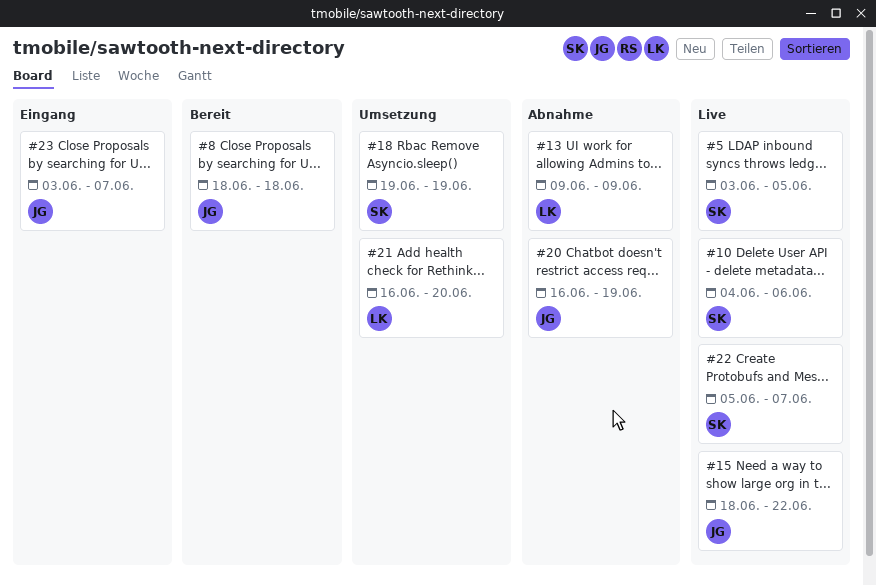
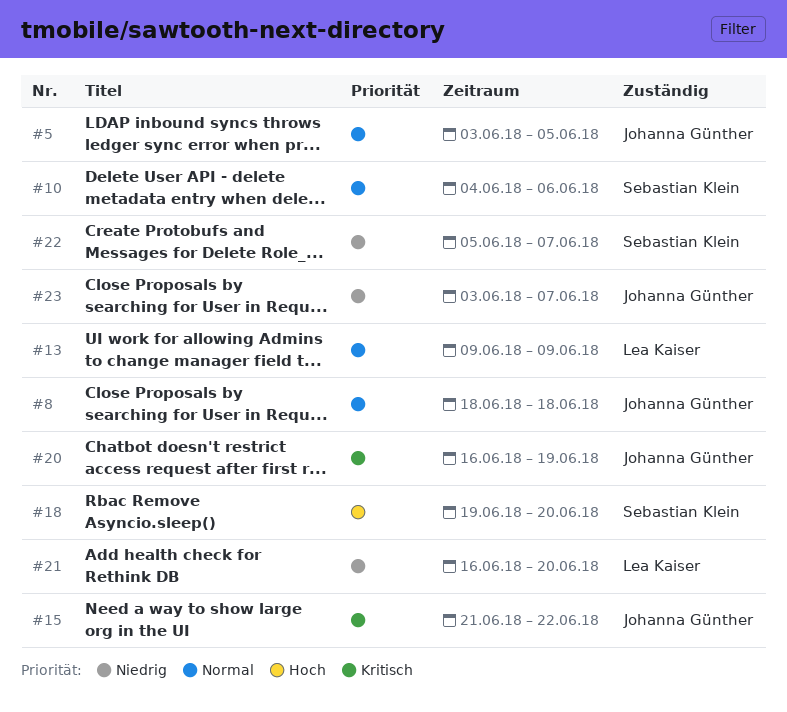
#5, owner: Sebastian Klein -> Johanna Günther
#15, start: Jun 18 -> Jun 21
#18, due: Jun 19 -> Jun 20

